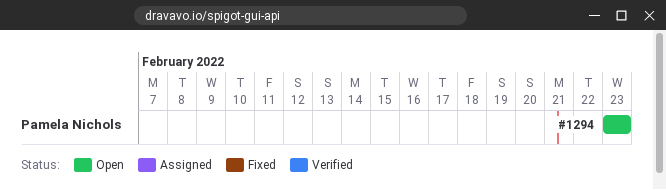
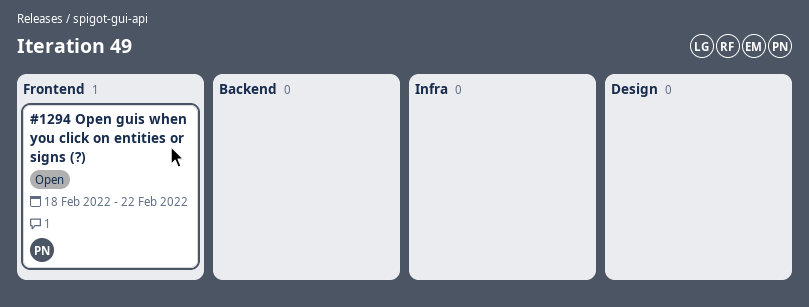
#1294, start: Feb 23 -> Feb 18
#1294, due: Feb 23 -> Feb 22

